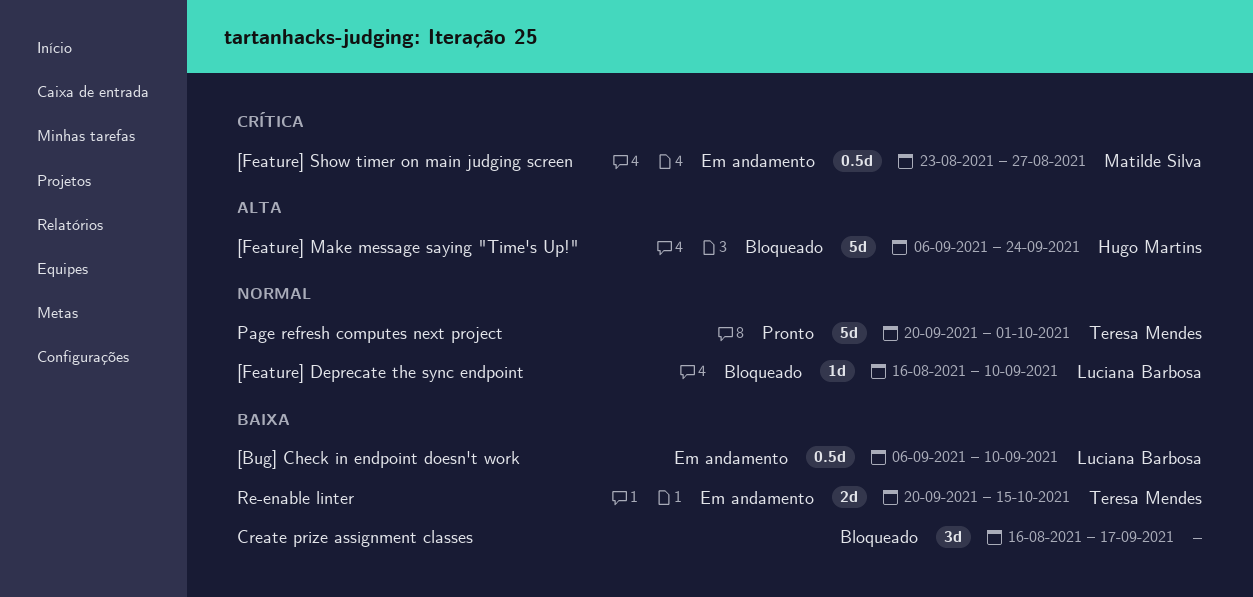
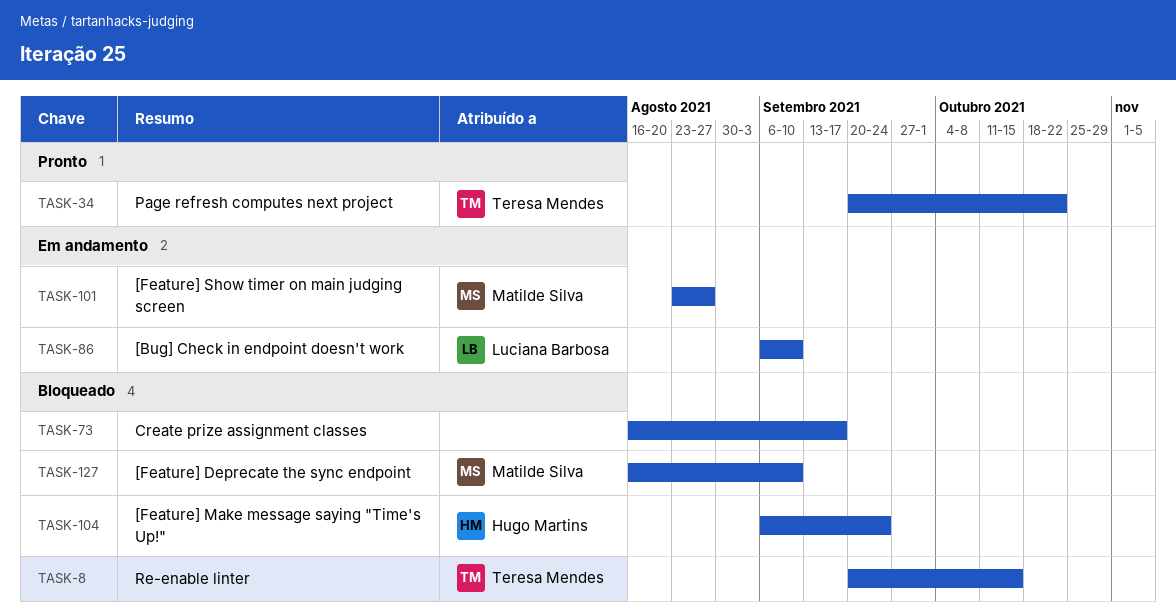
[Feature] Deprecate the sync endpoint, owner: Luciana Barbosa -> Matilde Silva
Page refresh computes next project, due: Oct 1 -> Oct 22
Re-enable linter, status: Em andamento -> Bloqueado

